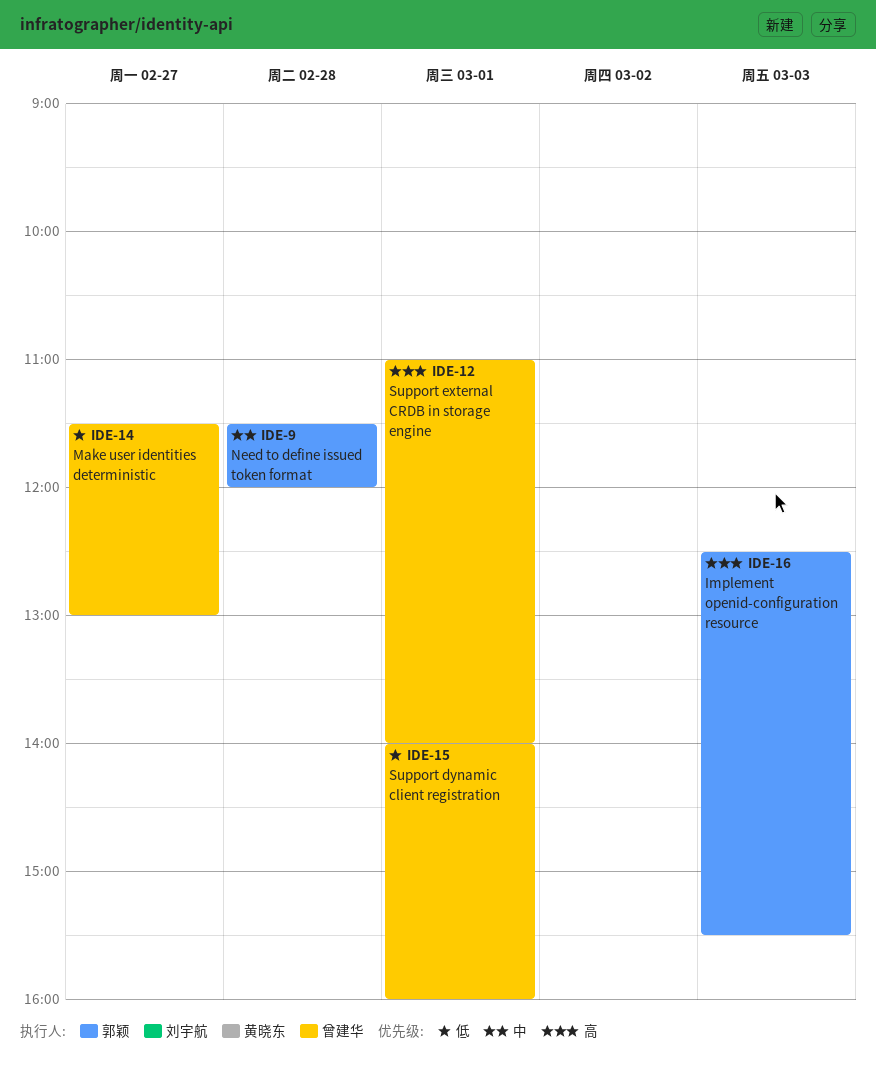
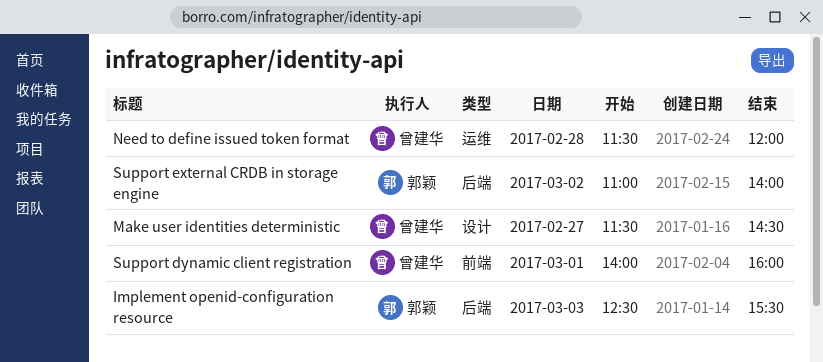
Make user identities deterministic, ends: 13:00 -> 14:30
Need to define issued token format, owner: 郭颖 -> 曾建华
Support external CRDB in storage engine, owner: 曾建华 -> 郭颖
Support external CRDB in storage engine, day: Mar 1 -> Mar 2

